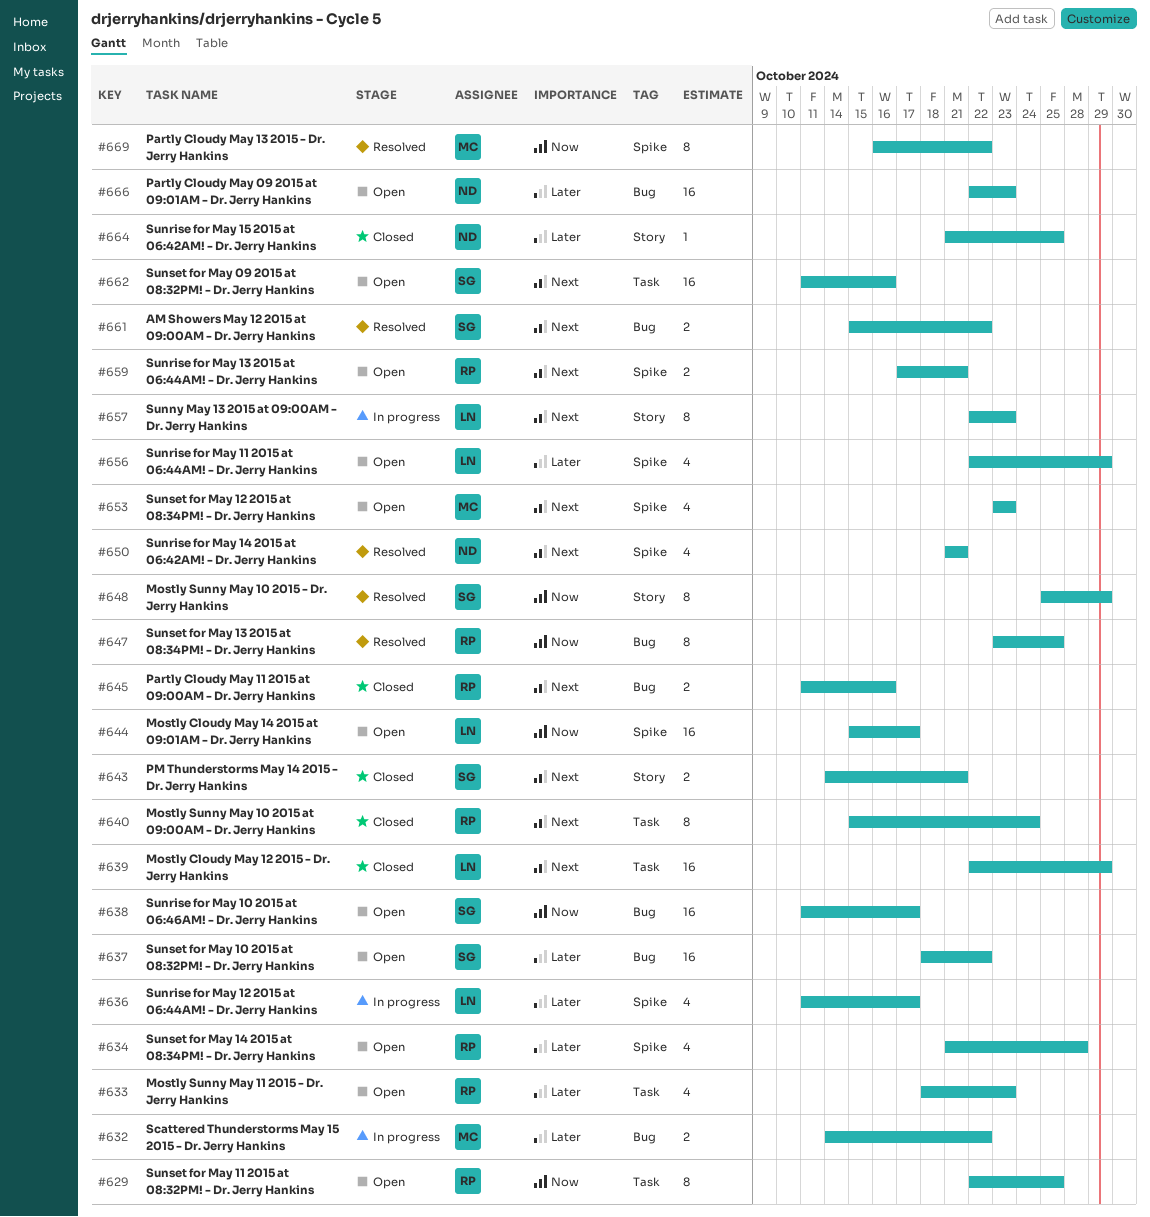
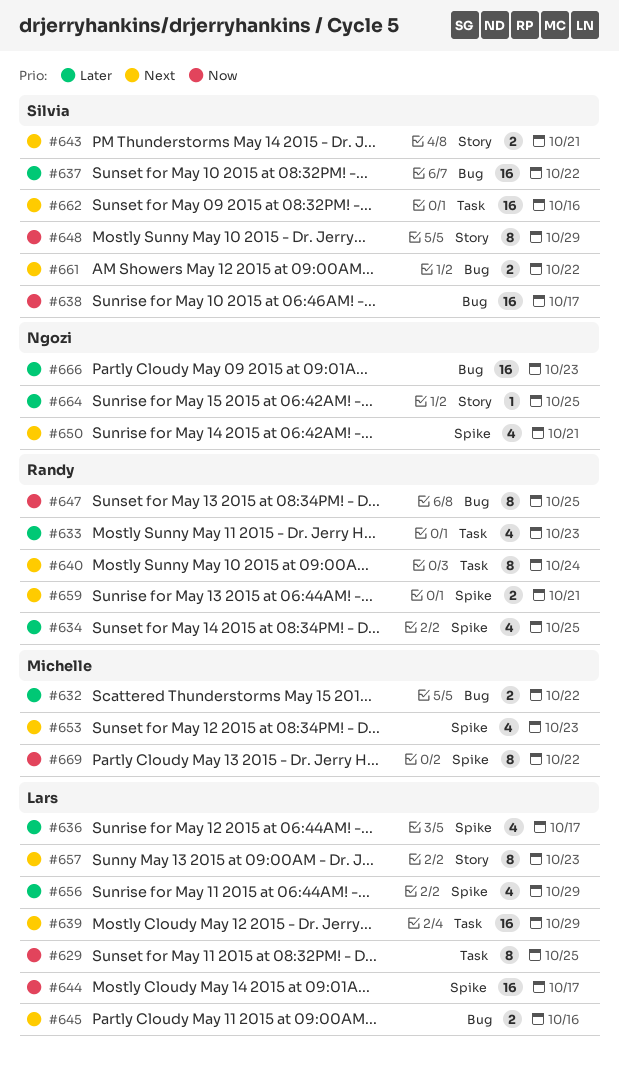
#629, owner: Randy -> Lars
#634, due: Oct 28 -> Oct 25
#645, owner: Randy -> Lars

